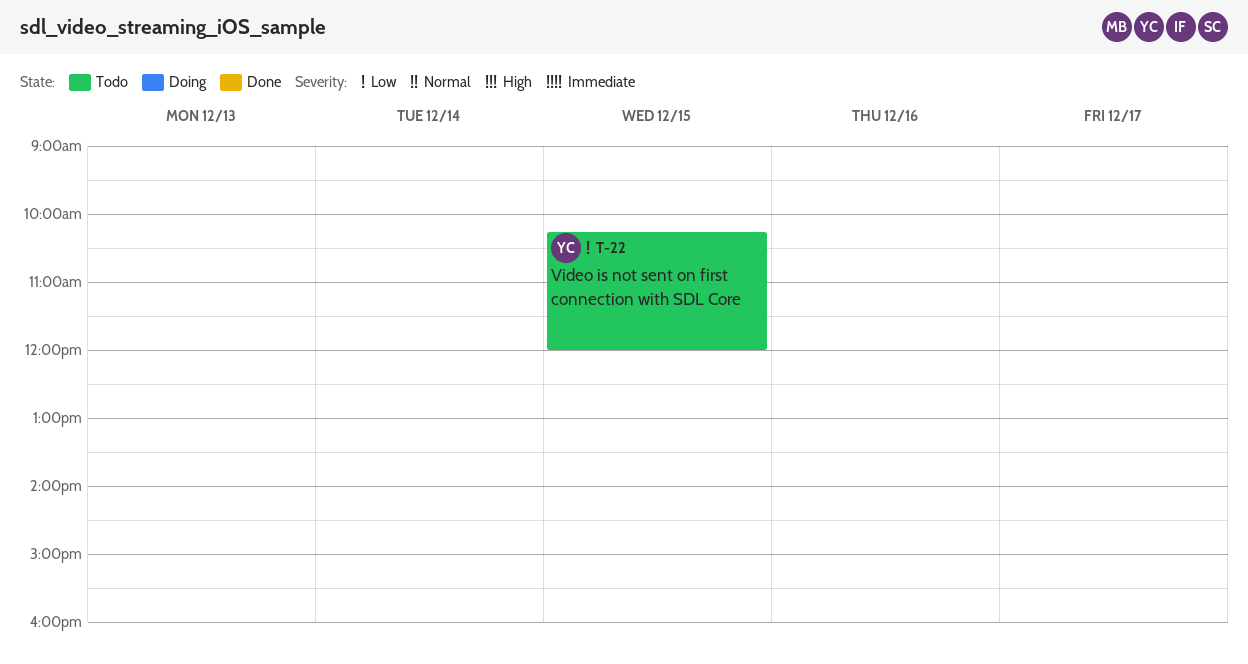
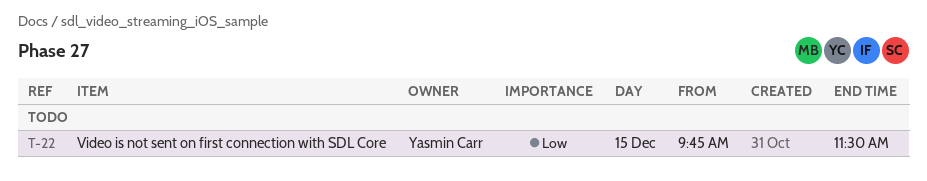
T-22, begins: 10:15 -> 09:45
T-22, ends: 12:00 -> 11:30

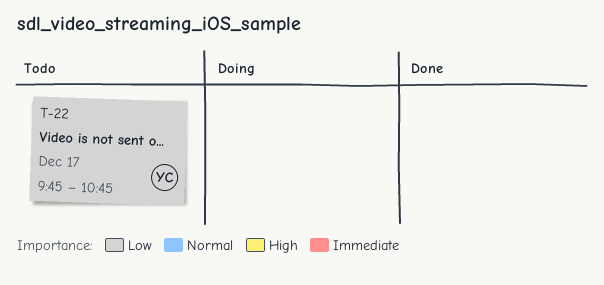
T-22, day: Dec 15 -> Dec 17
T-22, ends: 11:30 -> 10:45

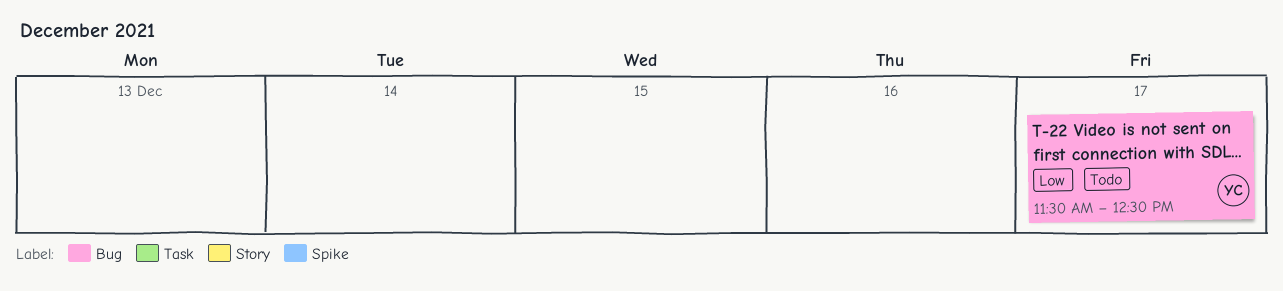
T-22, begins: 09:45 -> 11:30
T-22, ends: 10:45 -> 12:30

